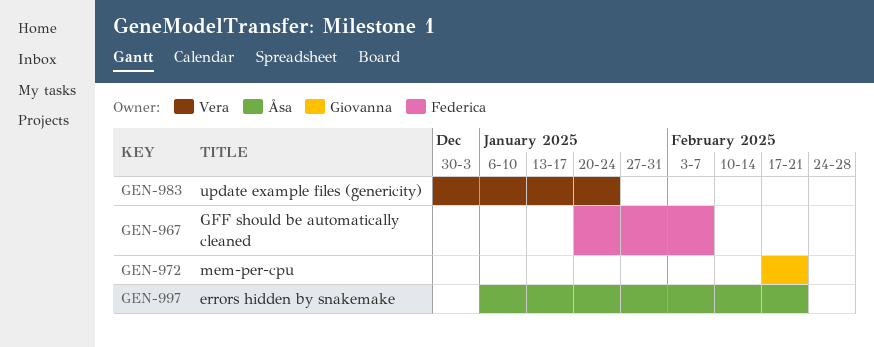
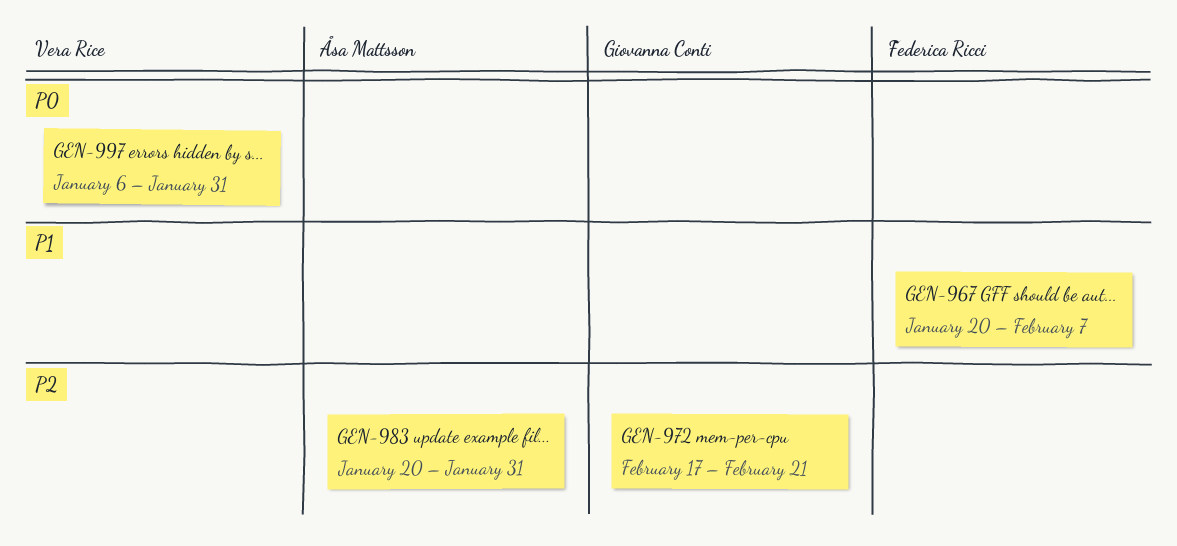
GEN-983, owner: Vera Rice -> Åsa Mattsson
GEN-983, start: Dec 30 -> Jan 20
GEN-983, due: Jan 24 -> Jan 31
GEN-997, owner: Åsa Mattsson -> Vera Rice
GEN-997, due: Feb 21 -> Jan 31

